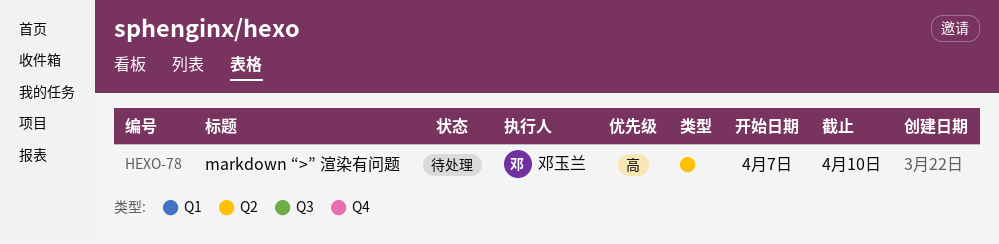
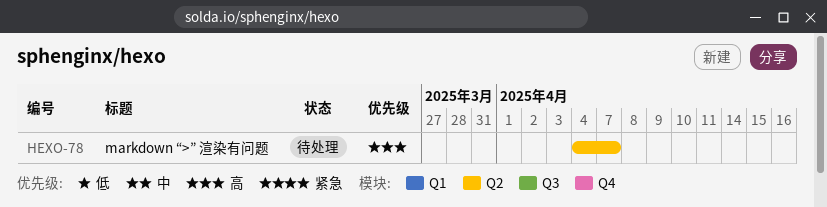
HEXO-78, start: Apr 7 -> Apr 4
HEXO-78, due: Apr 10 -> Apr 7

